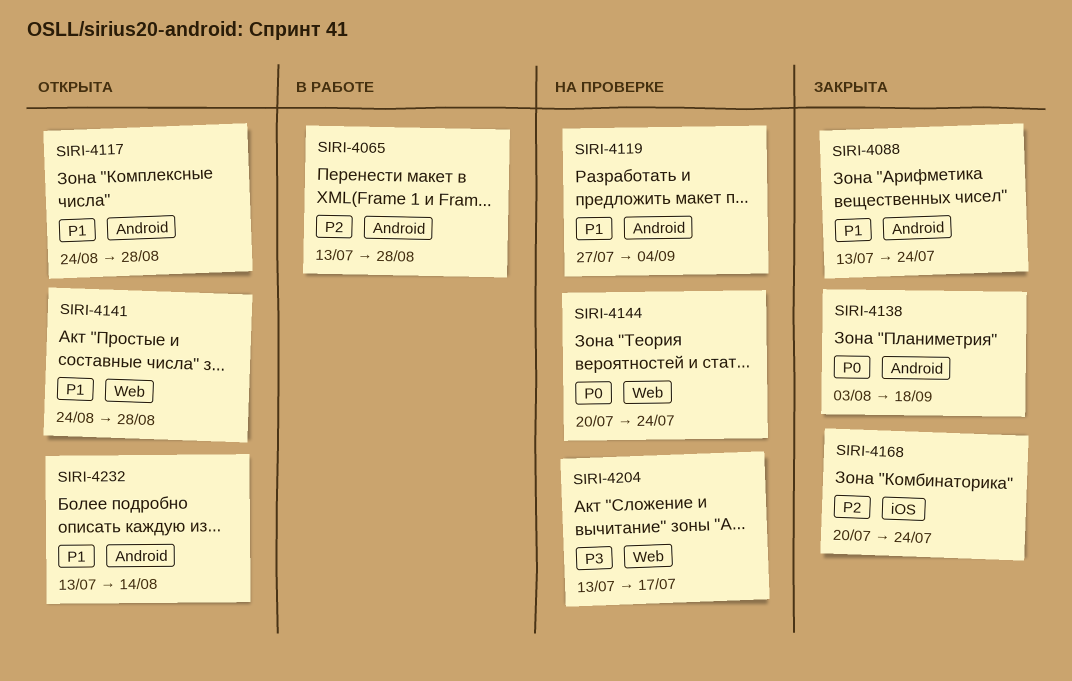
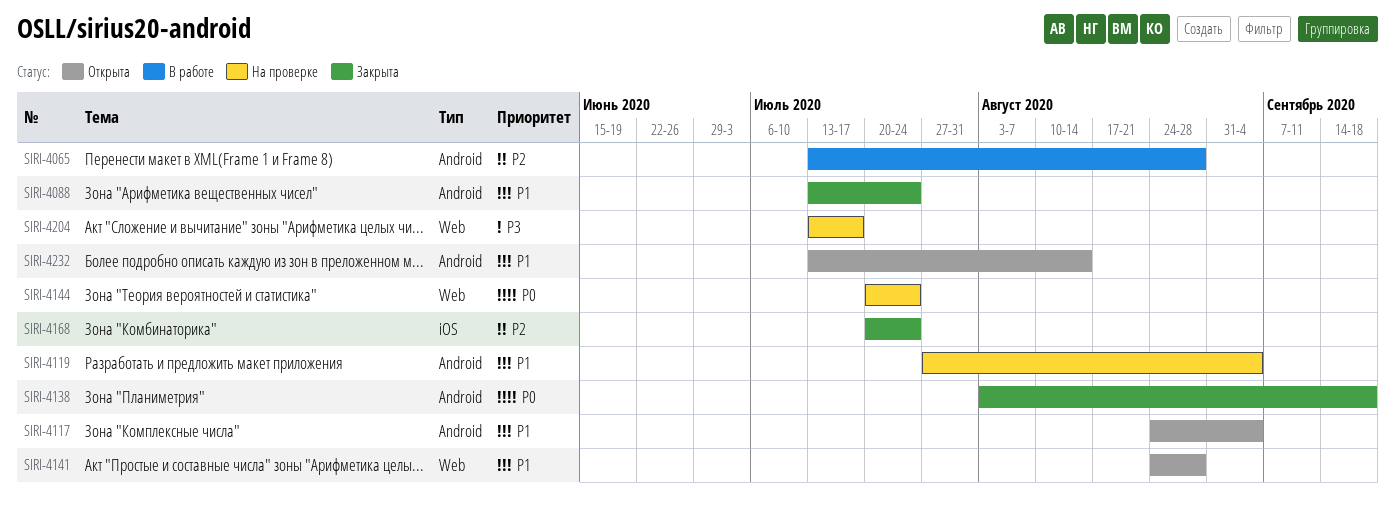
SIRI-4117, due: Aug 28 -> Sep 4

